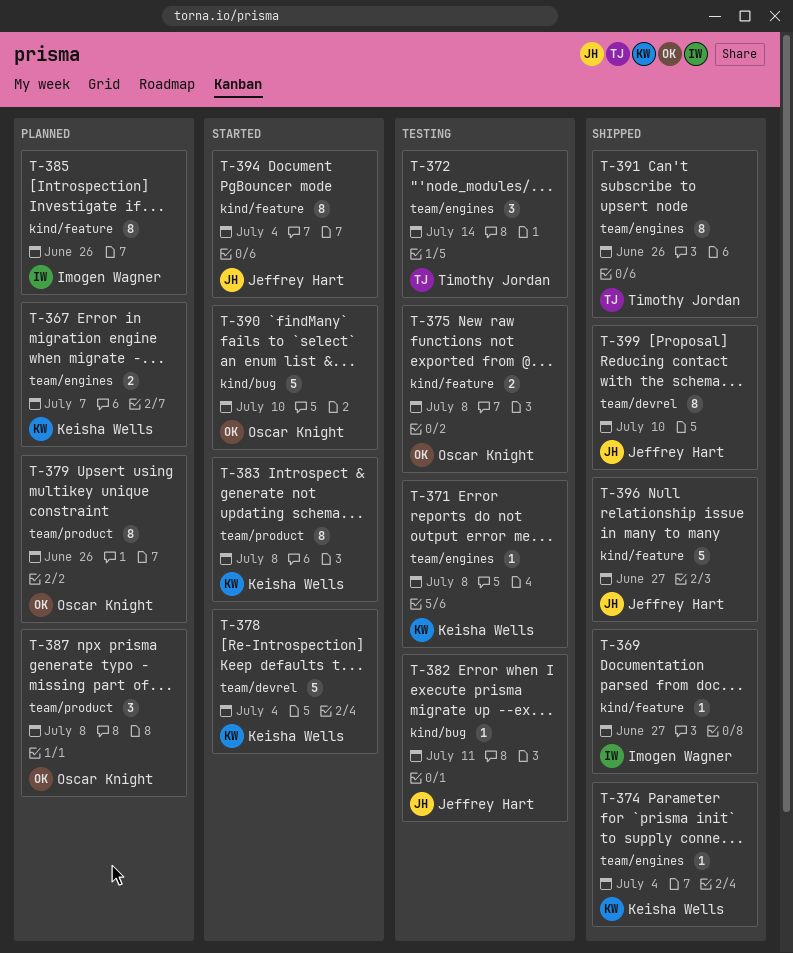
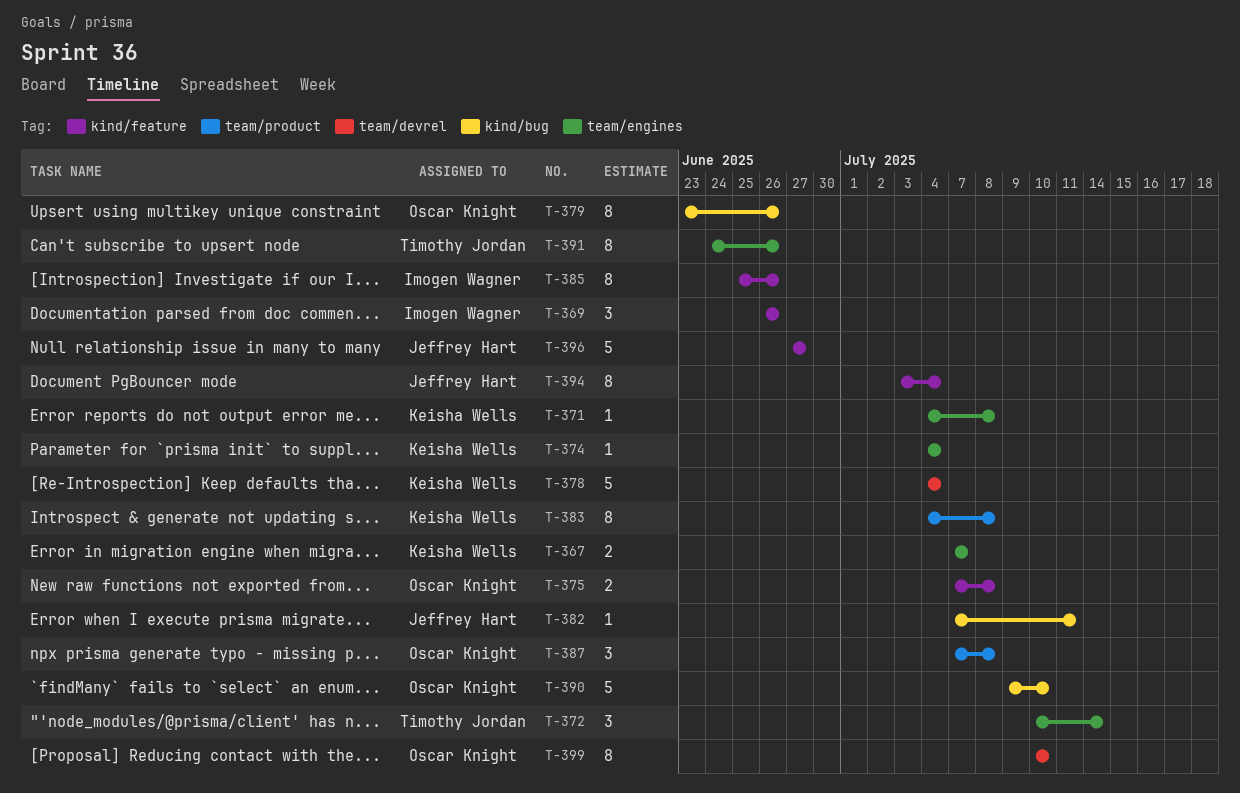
T-369, estimate: 1 -> 3
T-369, due: Jun 27 -> Jun 26
T-379, label: team/product -> kind/bug
T-399, owner: Jeffrey Hart -> Oscar Knight

